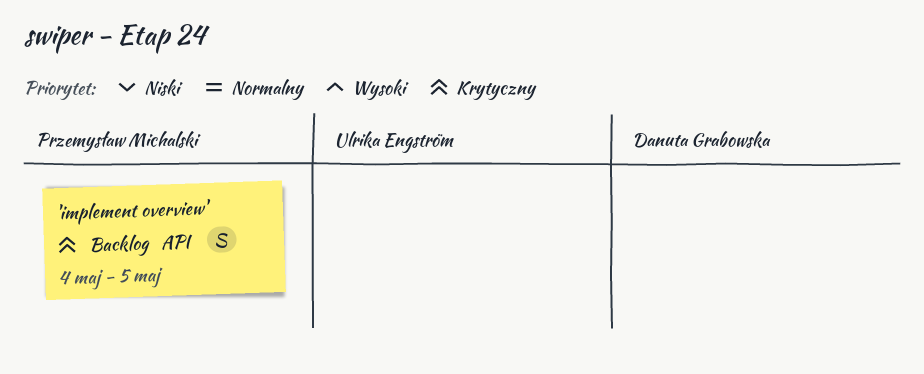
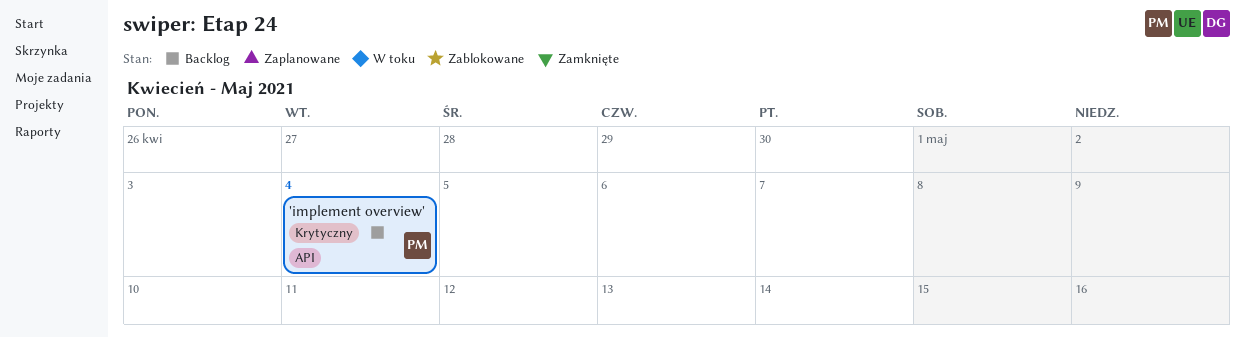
'implement overview', due: May 5 -> May 4

